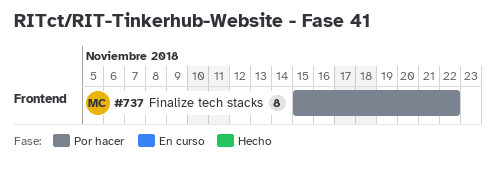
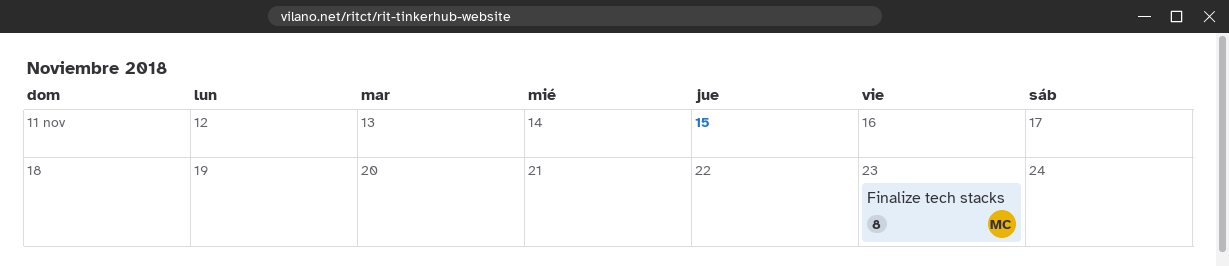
Finalize tech stacks, due: Nov 22 -> Nov 23

